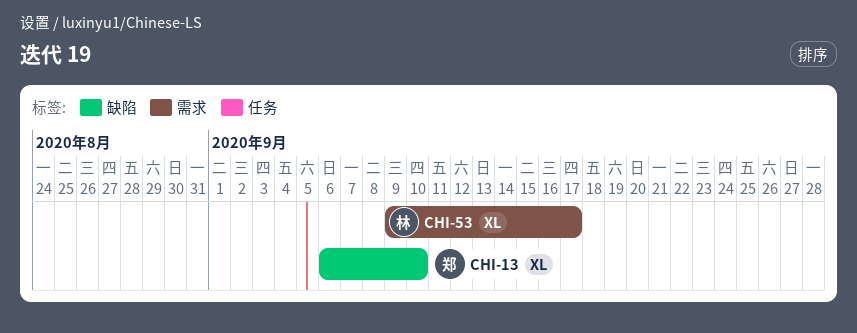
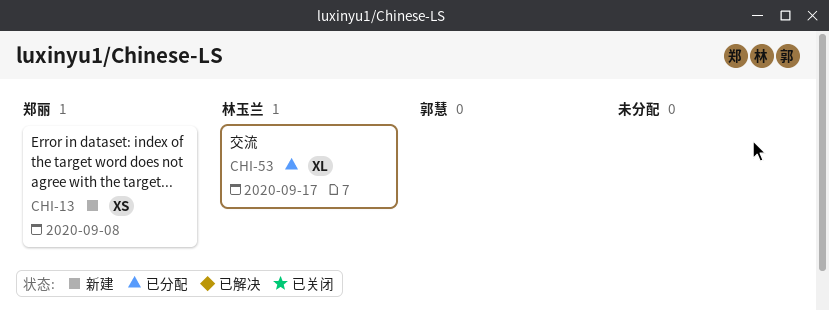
CHI-13, estimate: XL -> XS
CHI-13, due: Sep 10 -> Sep 8

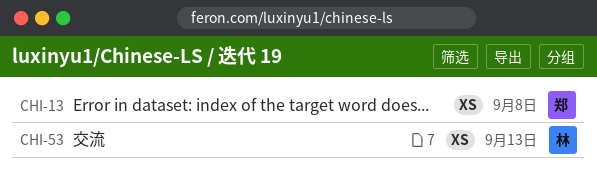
CHI-53, estimate: XL -> XS
CHI-53, due: Sep 17 -> Sep 13

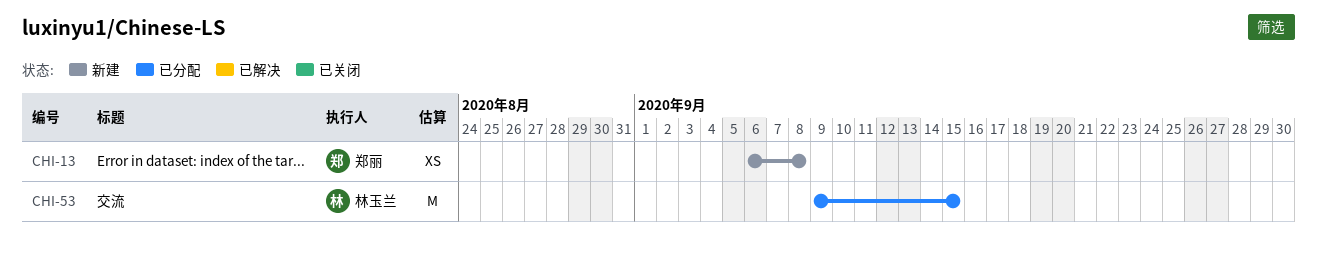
CHI-53, estimate: XS -> M
CHI-53, due: Sep 13 -> Sep 15

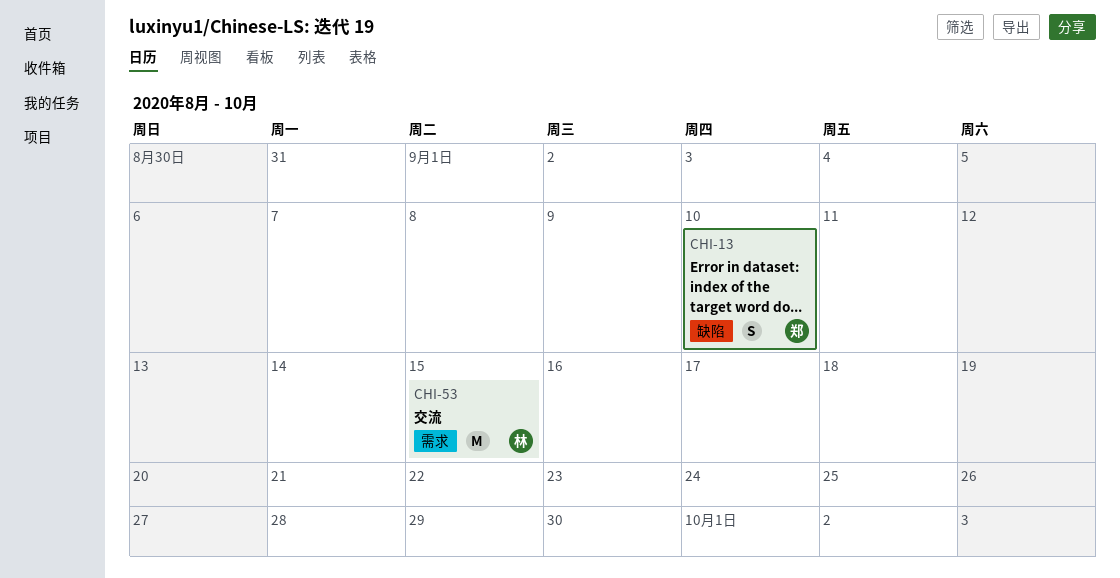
CHI-13, estimate: XS -> S
CHI-13, due: Sep 8 -> Sep 10

